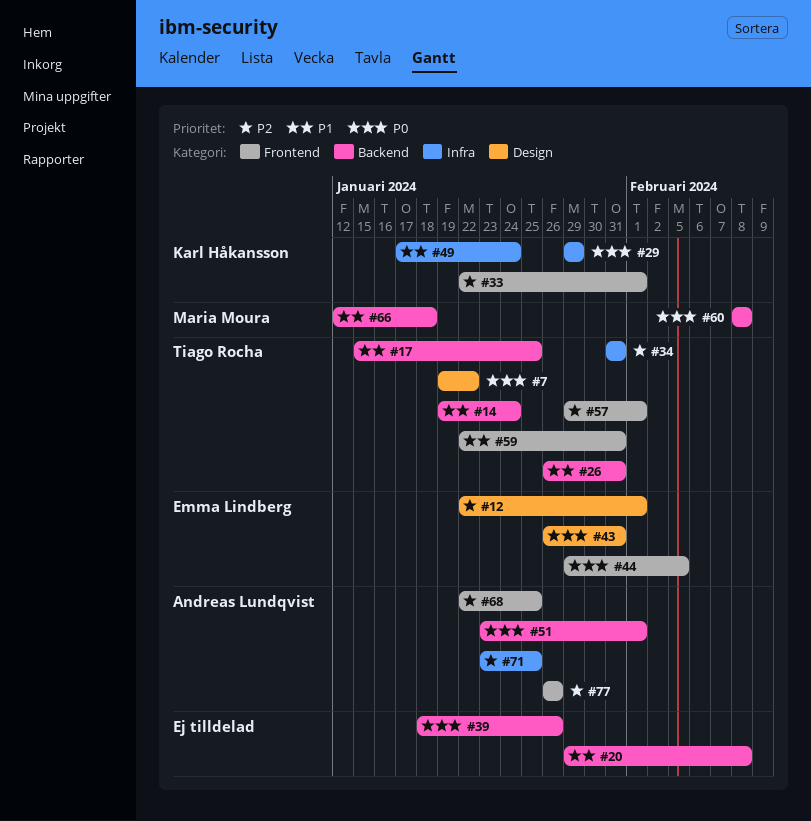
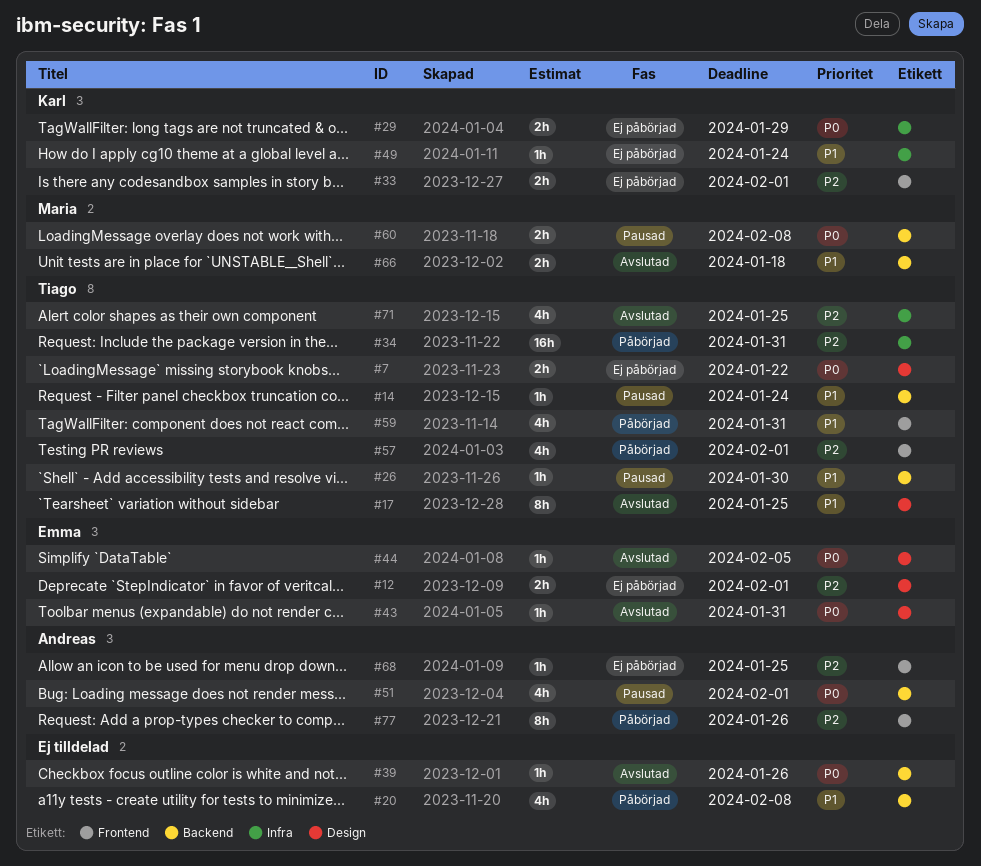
#17, label: Backend -> Design
#26, due: Jan 31 -> Jan 30
#44, label: Frontend -> Design
#71, owner: Andreas Lundqvist -> Tiago Rocha

